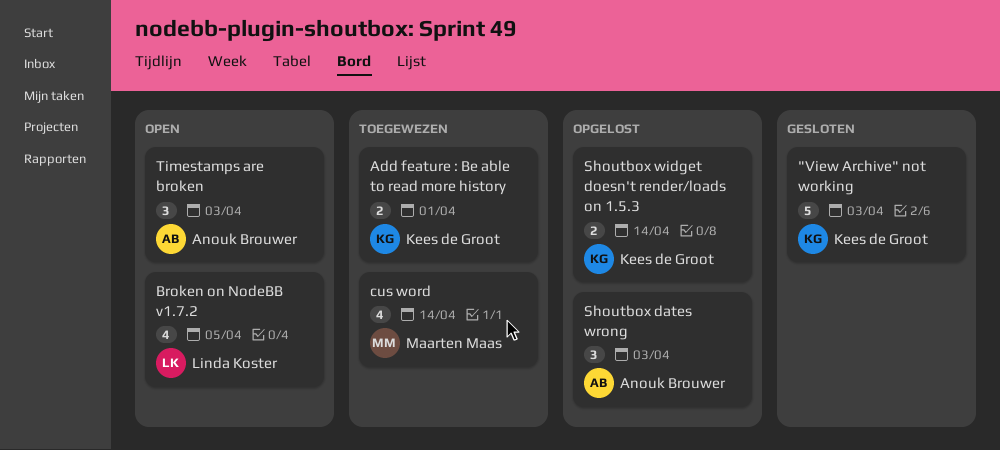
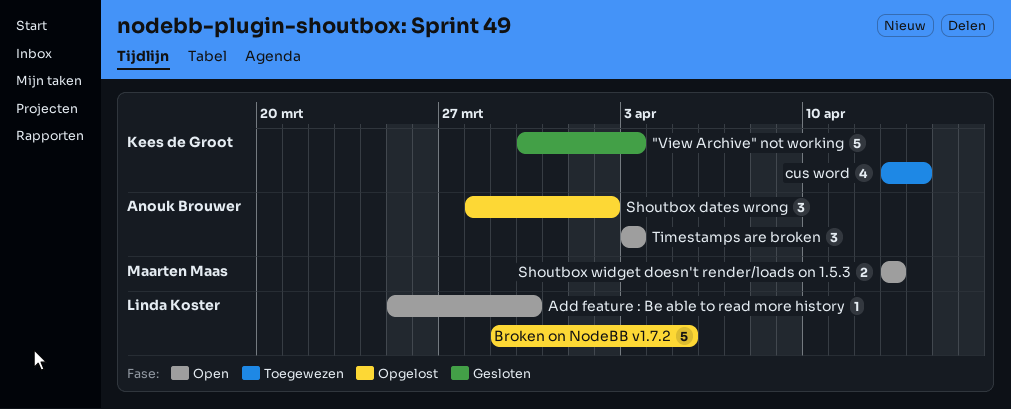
Add feature : Be able to read more history, status: Toegewezen -> Open
Add feature : Be able to read more history, owner: Kees de Groot -> Linda Koster
Add feature : Be able to read more history, estimate: 2 -> 1
Add feature : Be able to read more history, due: Apr 1 -> Mar 30
Broken on NodeBB v1.7.2, status: Open -> Opgelost
Broken on NodeBB v1.7.2, estimate: 4 -> 5
cus word, owner: Maarten Maas -> Kees de Groot
Shoutbox dates wrong, due: Apr 3 -> Apr 2
Shoutbox widget doesn't render/loads on 1.5.3, status: Opgelost -> Open
Shoutbox widget doesn't render/loads on 1.5.3, owner: Kees de Groot -> Maarten Maas
Shoutbox widget doesn't render/loads on 1.5.3, due: Apr 14 -> Apr 13

